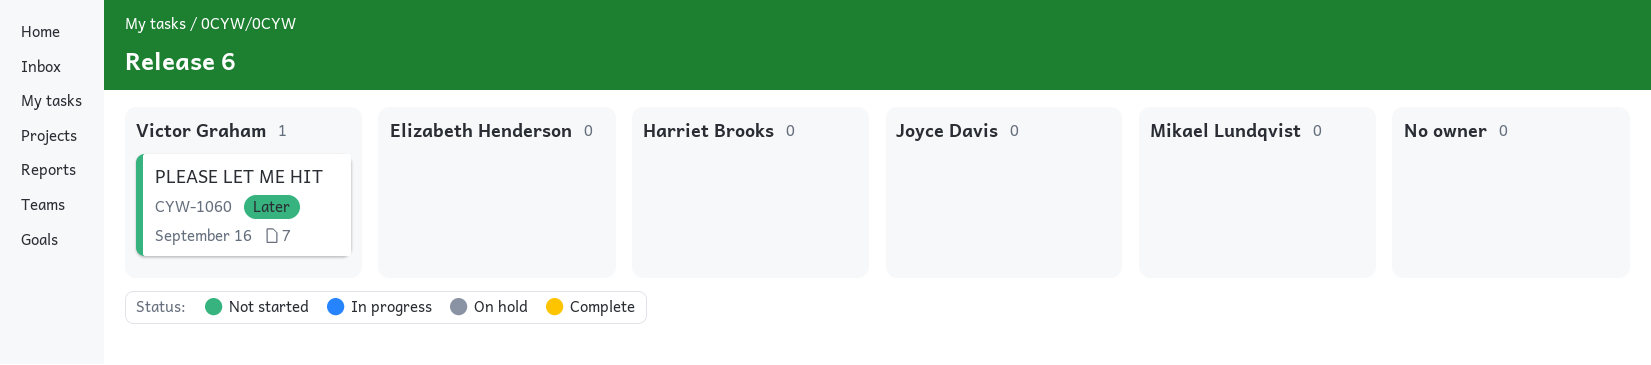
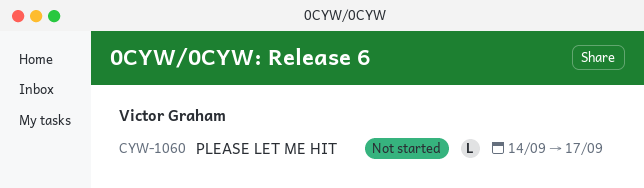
CYW-1060, due: Sep 16 -> Sep 17

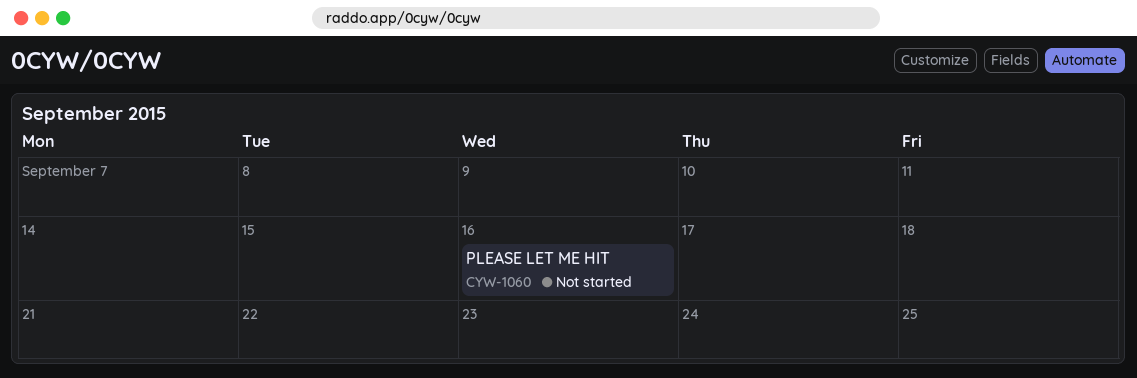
CYW-1060, due: Sep 17 -> Sep 16

